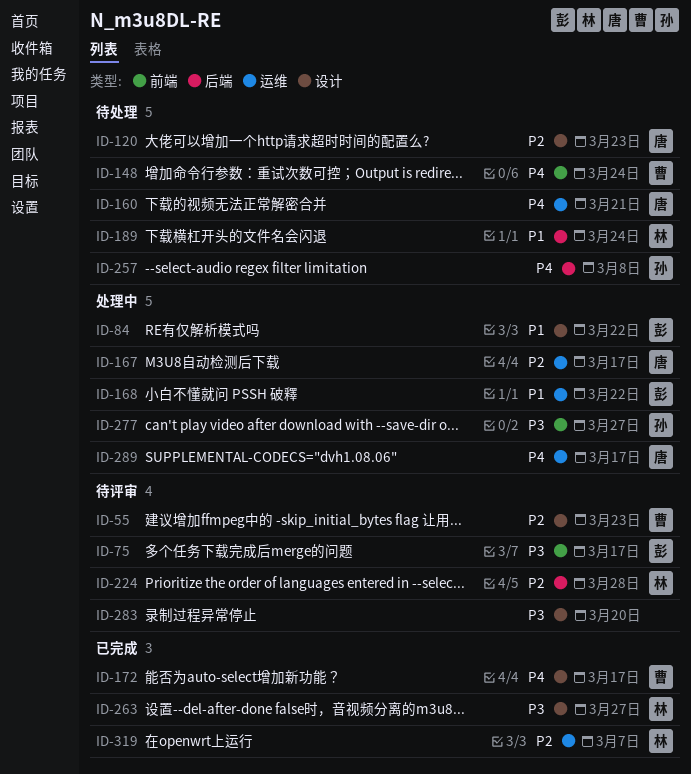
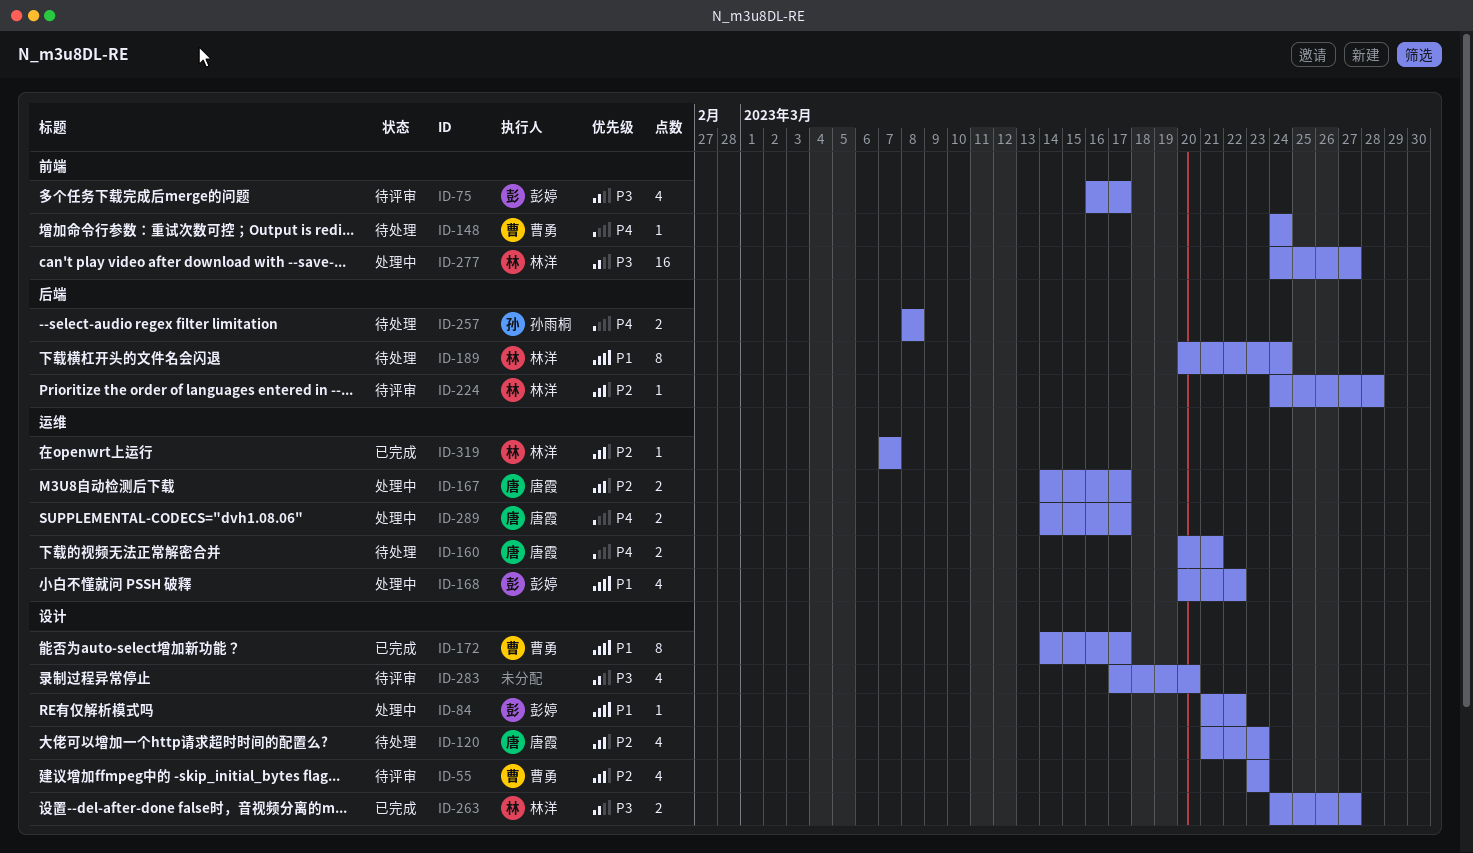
ID-172, priority: P4 -> P1
ID-277, owner: 孙雨桐 -> 林洋

